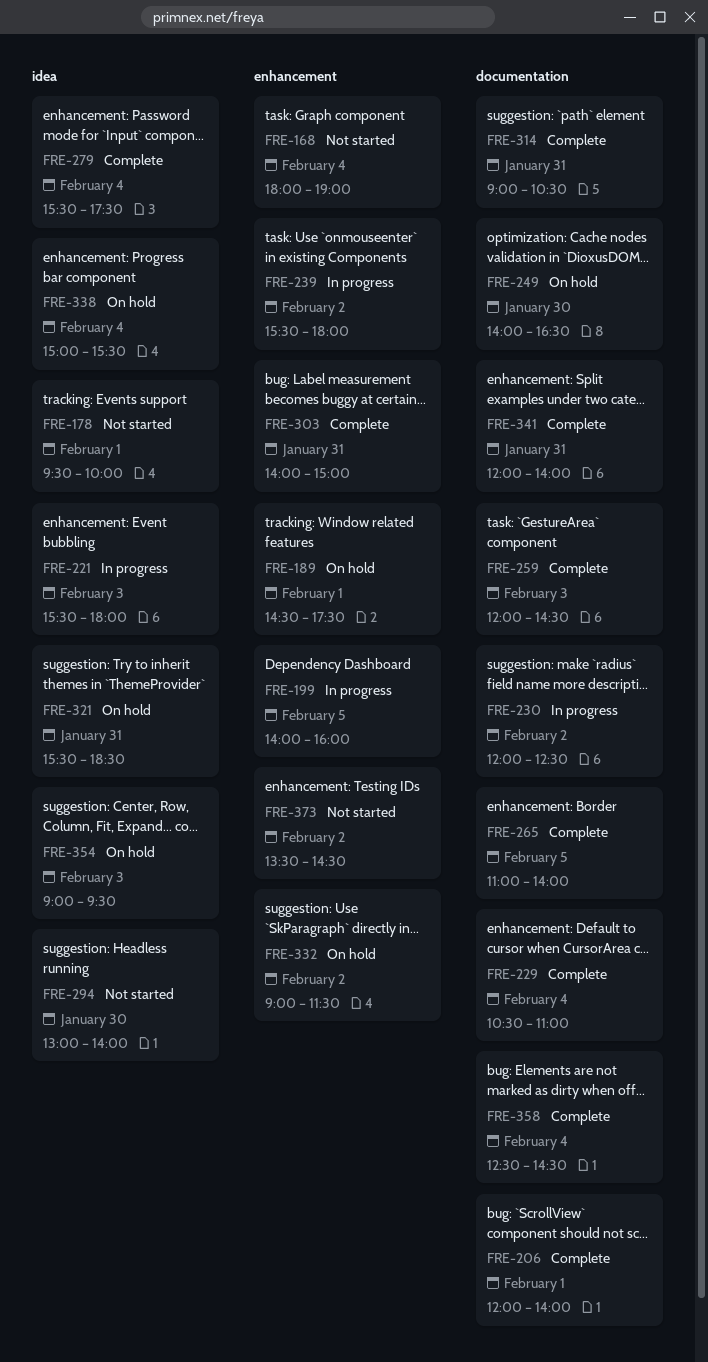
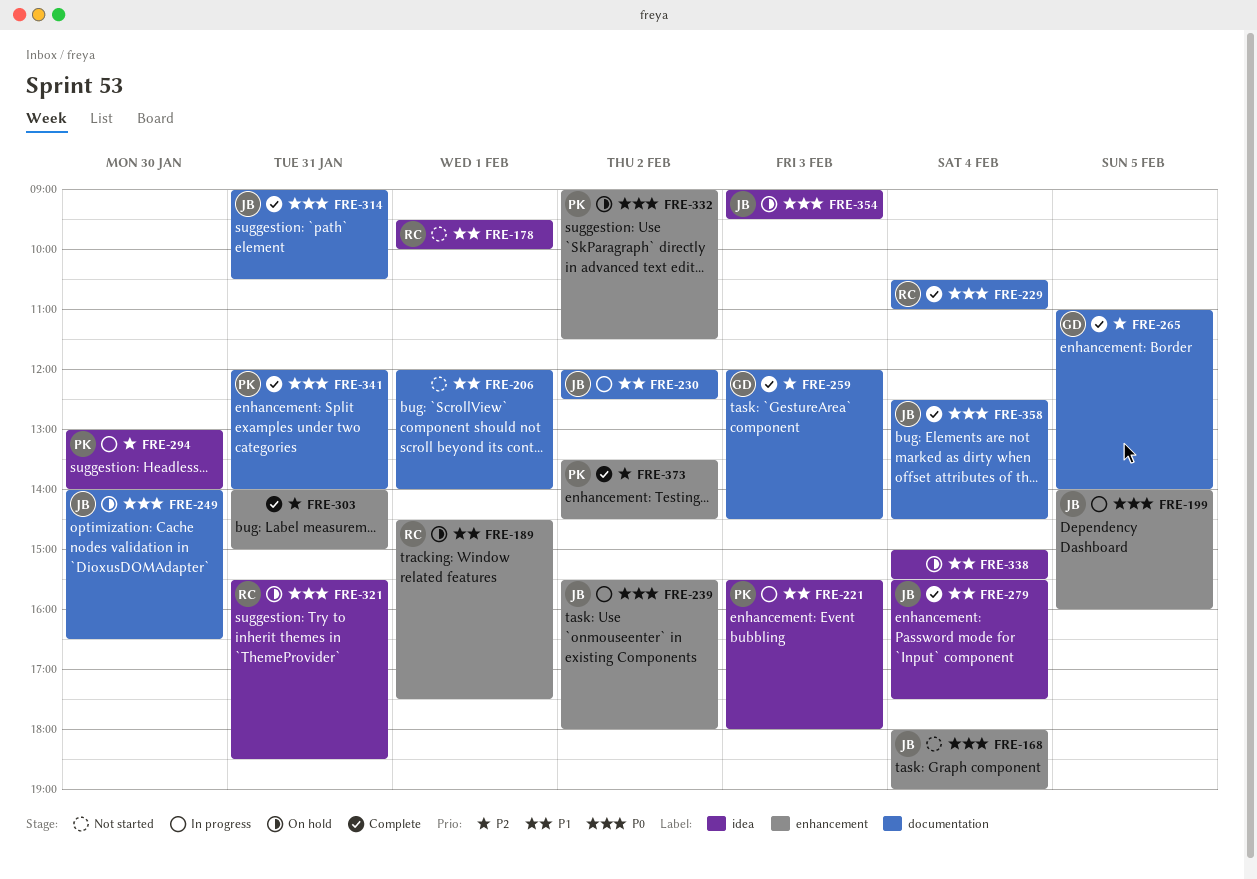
FRE-206, status: Complete -> Not started
FRE-294, status: Not started -> In progress
FRE-373, status: Not started -> Complete

